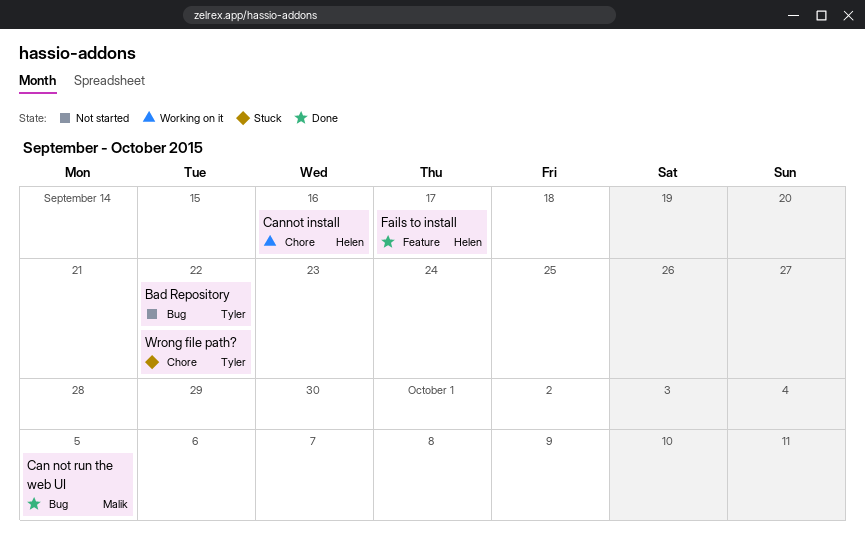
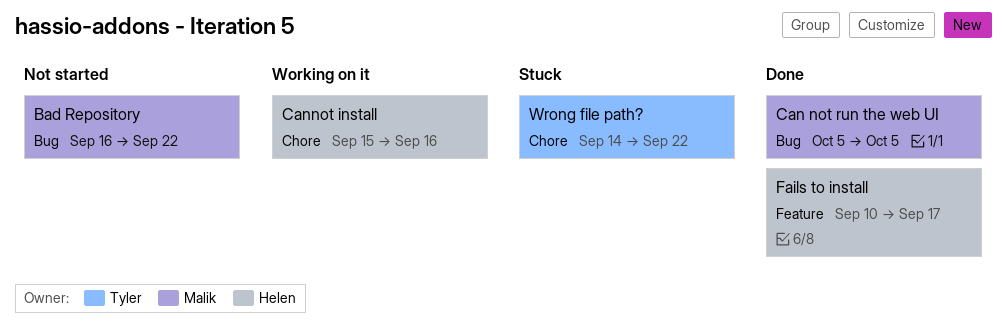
Bad Repository, owner: Tyler -> Malik

